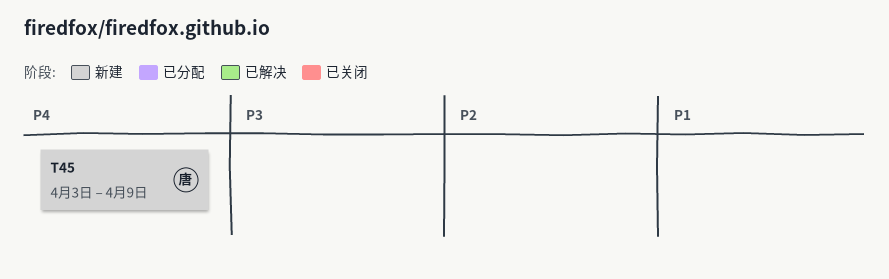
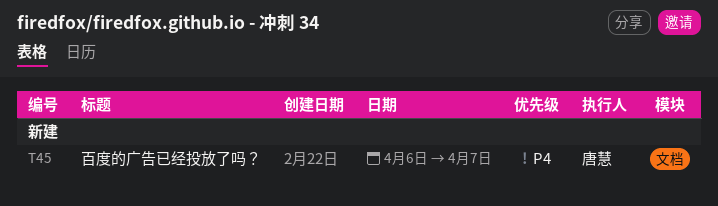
T45, start: Apr 3 -> Apr 6
T45, due: Apr 9 -> Apr 7

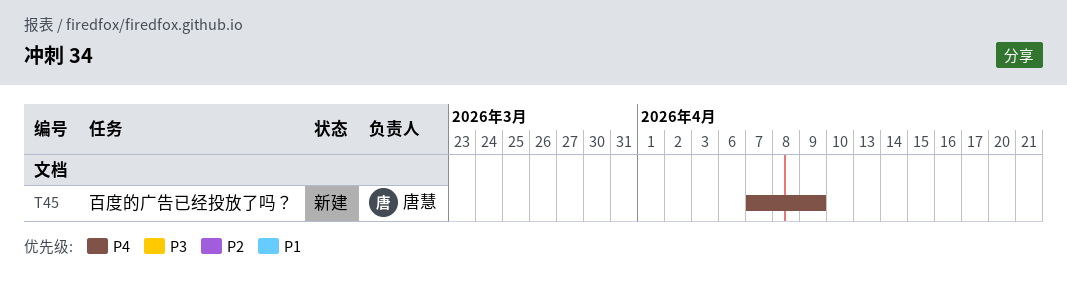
T45, start: Apr 6 -> Apr 7
T45, due: Apr 7 -> Apr 9

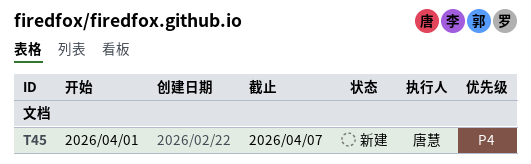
T45, start: Apr 7 -> Apr 1
T45, due: Apr 9 -> Apr 7

